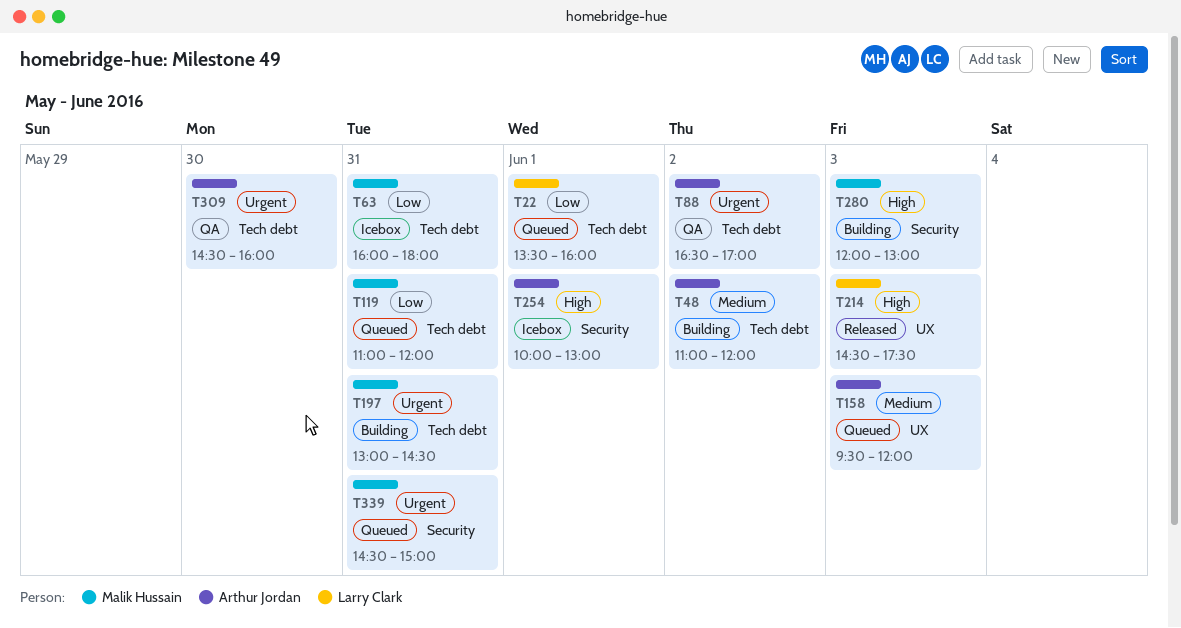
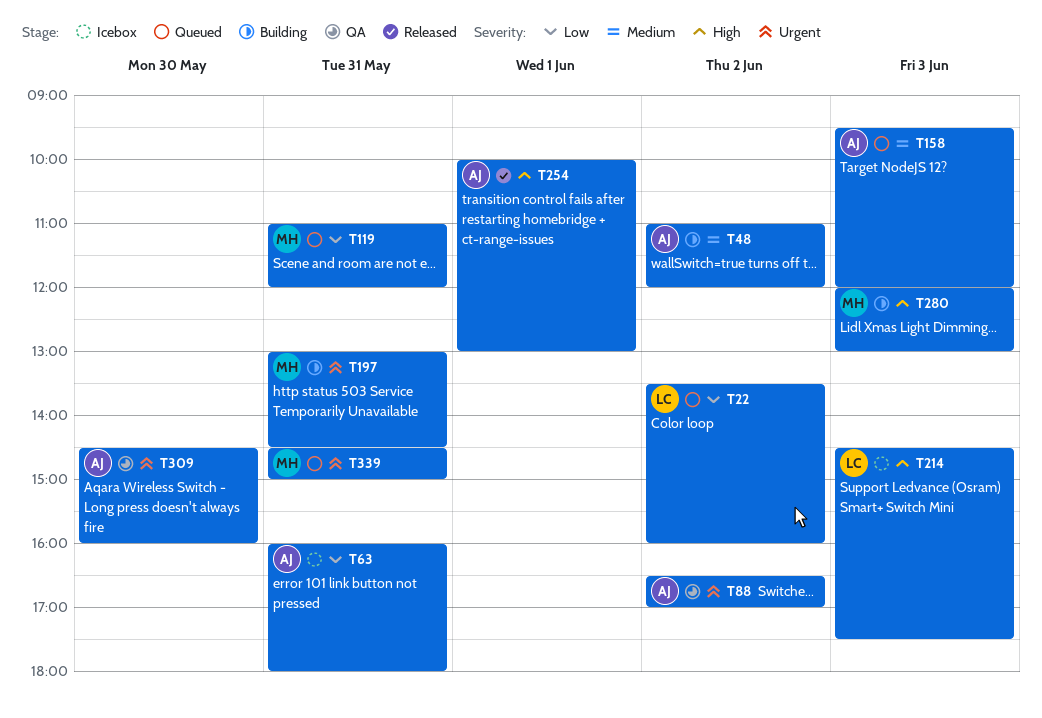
T22, day: Jun 1 -> Jun 2
T63, owner: Malik Hussain -> Arthur Jordan
T214, status: Released -> Icebox
T254, status: Icebox -> Released

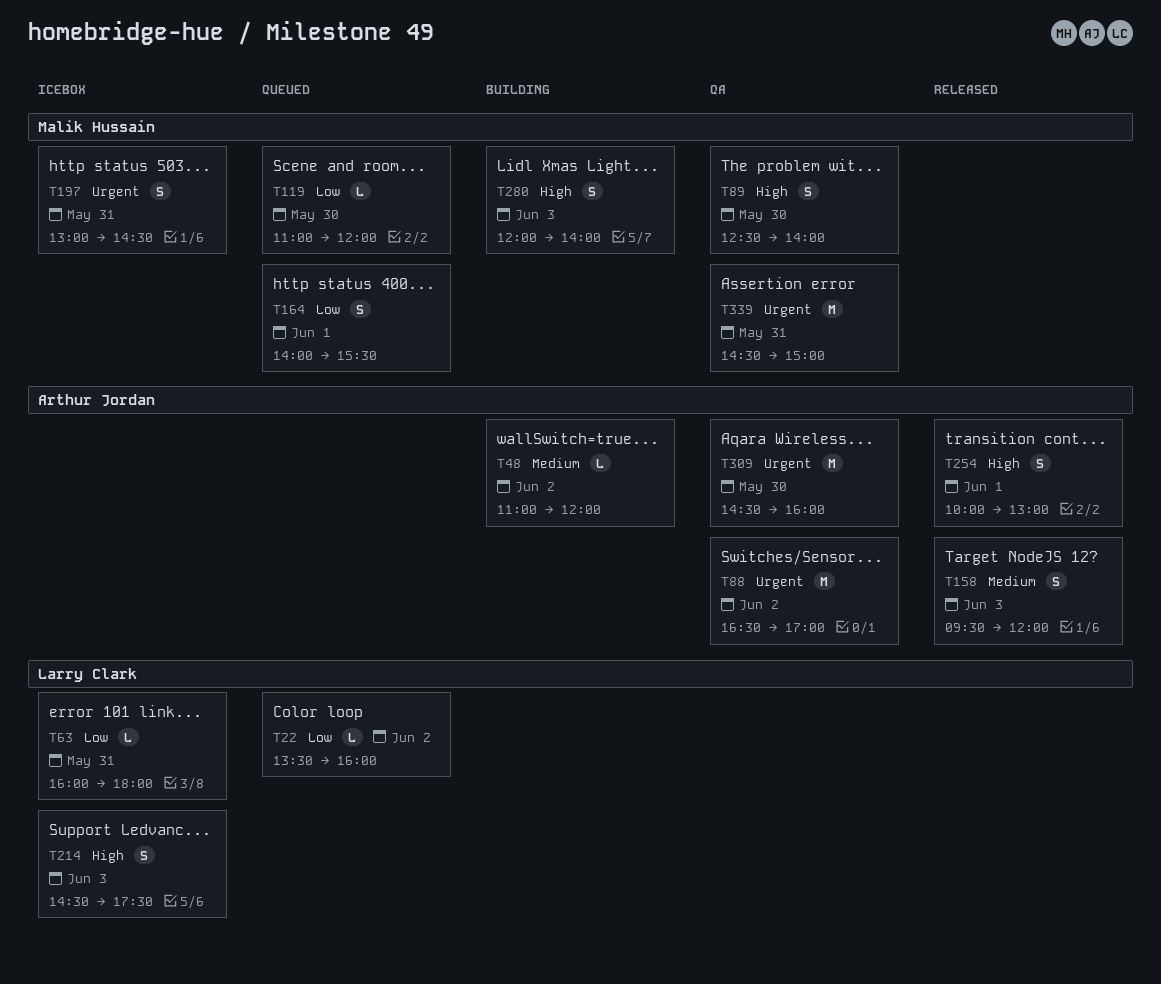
T63, owner: Arthur Jordan -> Larry Clark
T89: none -> present
T119, day: May 31 -> May 30
T158, status: Queued -> Released
T164: none -> present
T197, status: Building -> Icebox
T280, ends: 13:00 -> 14:00
T339, status: Queued -> QA

